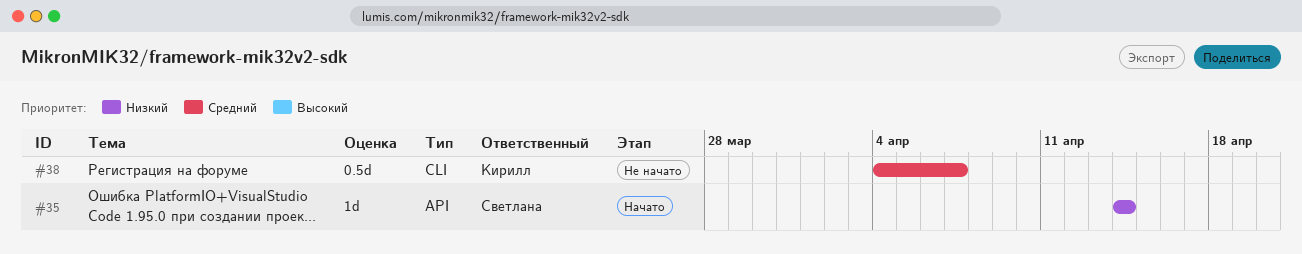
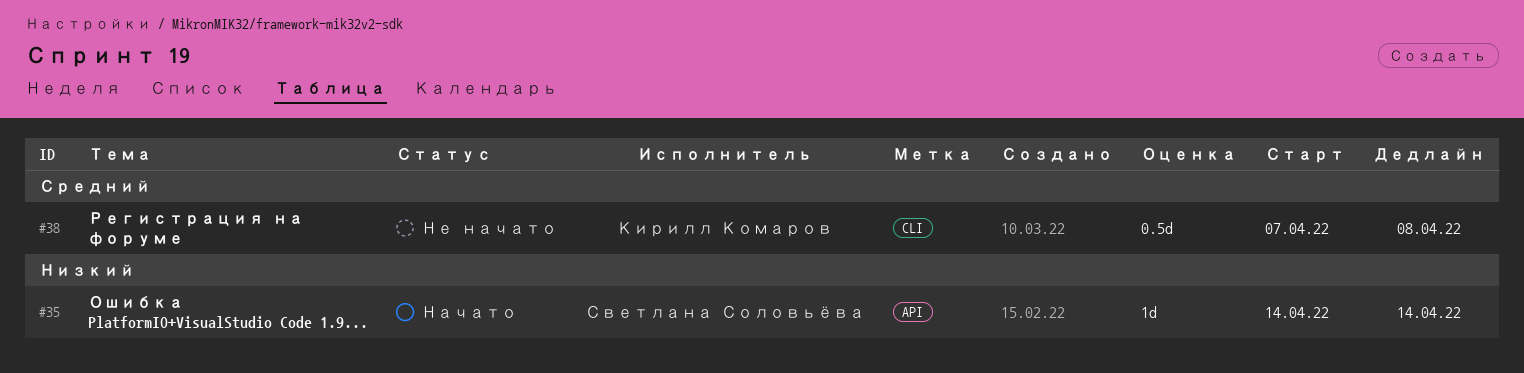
#38, start: Apr 4 -> Apr 7
#38, due: Apr 7 -> Apr 8

